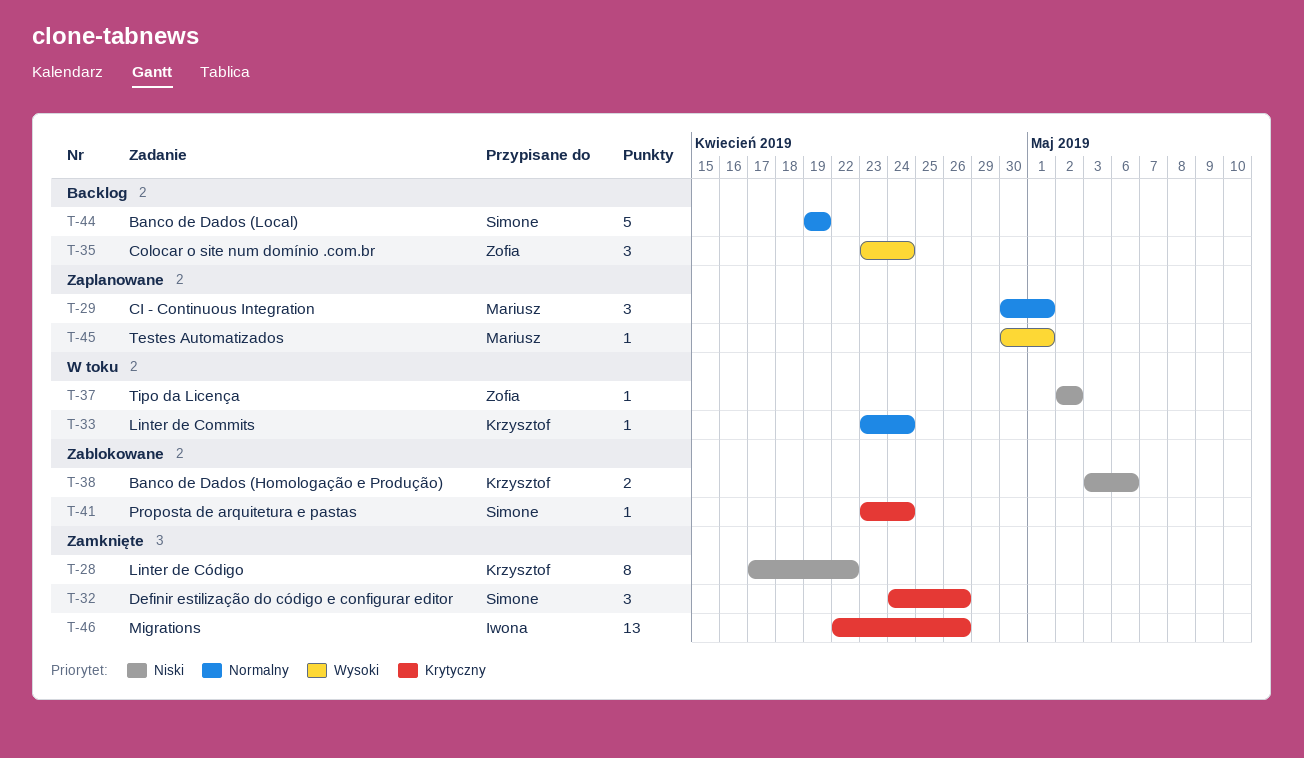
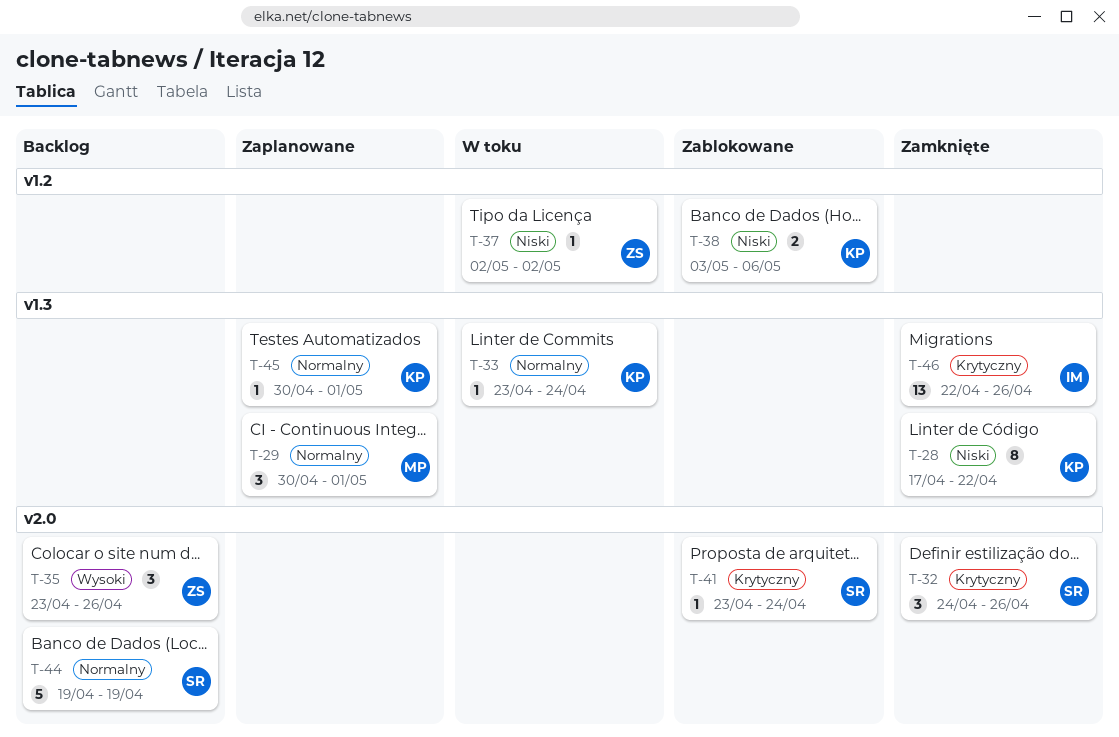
T-35, due: Apr 24 -> Apr 26
T-45, owner: Mariusz -> Krzysztof
T-45, priority: Wysoki -> Normalny

